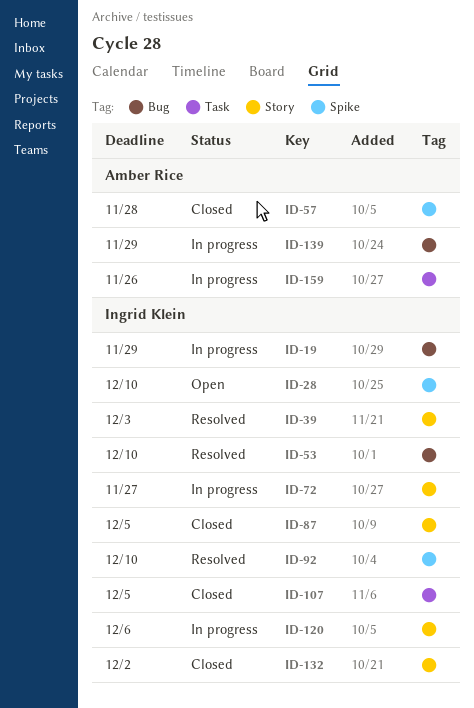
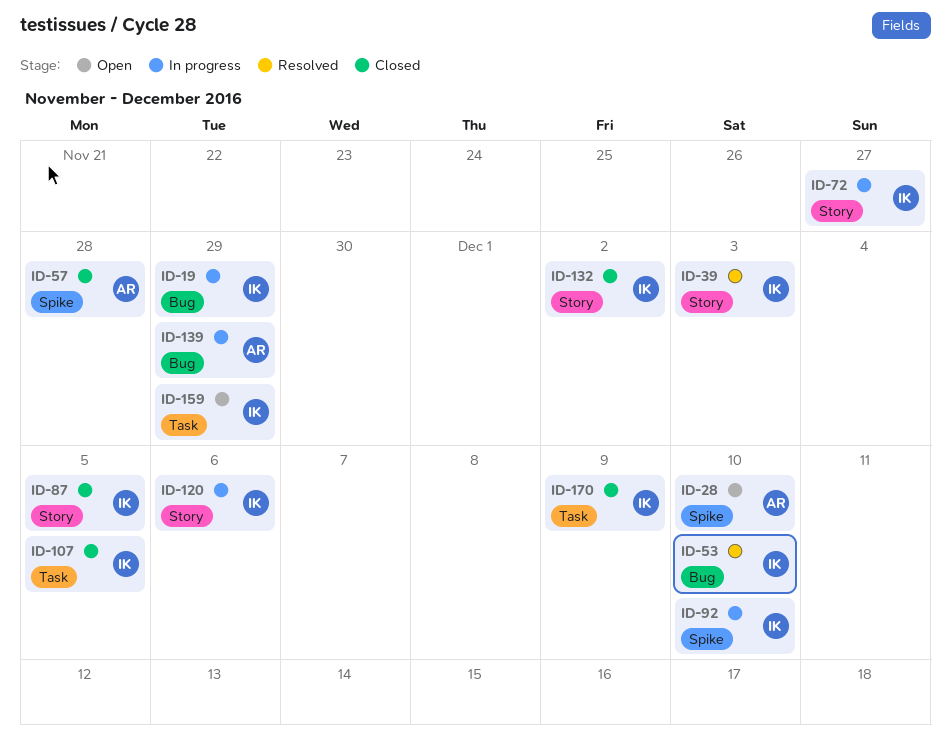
ID-28, owner: Ingrid Klein -> Amber Rice
ID-92, status: Resolved -> In progress
ID-159, status: In progress -> Open
ID-159, owner: Amber Rice -> Ingrid Klein
ID-159, due: Nov 26 -> Nov 29
ID-170: none -> present

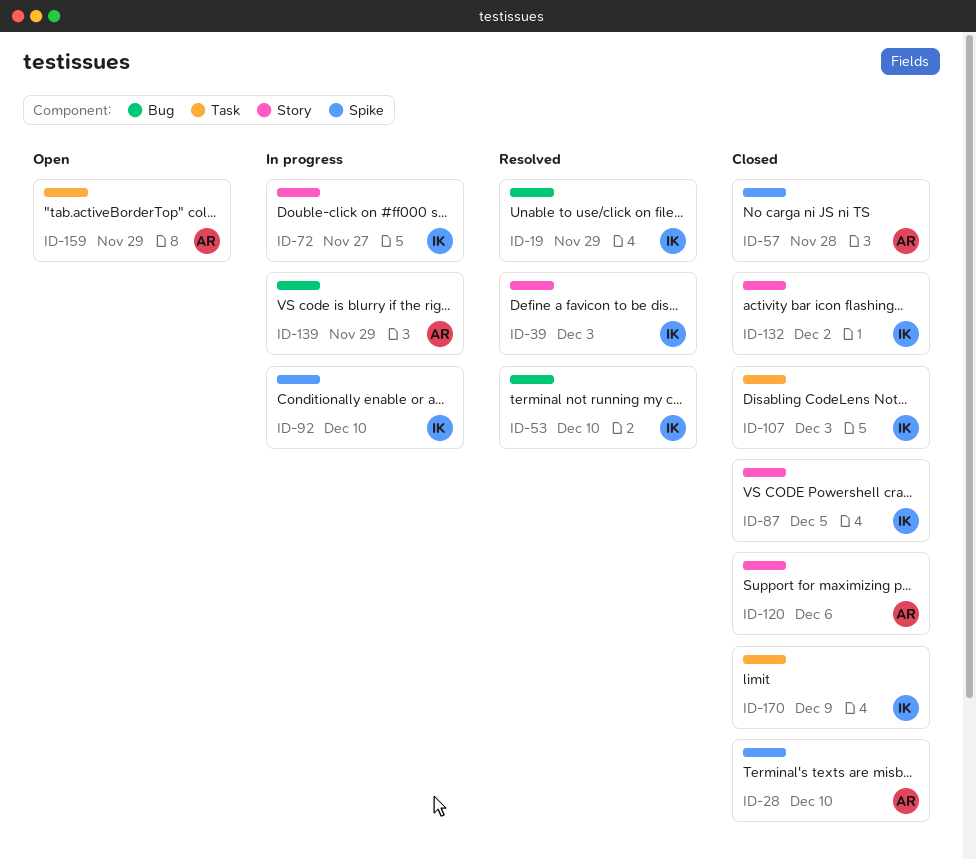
ID-19, status: In progress -> Resolved
ID-28, status: Open -> Closed
ID-107, due: Dec 5 -> Dec 3
ID-120, status: In progress -> Closed
ID-120, owner: IK -> AR
ID-159, owner: IK -> AR

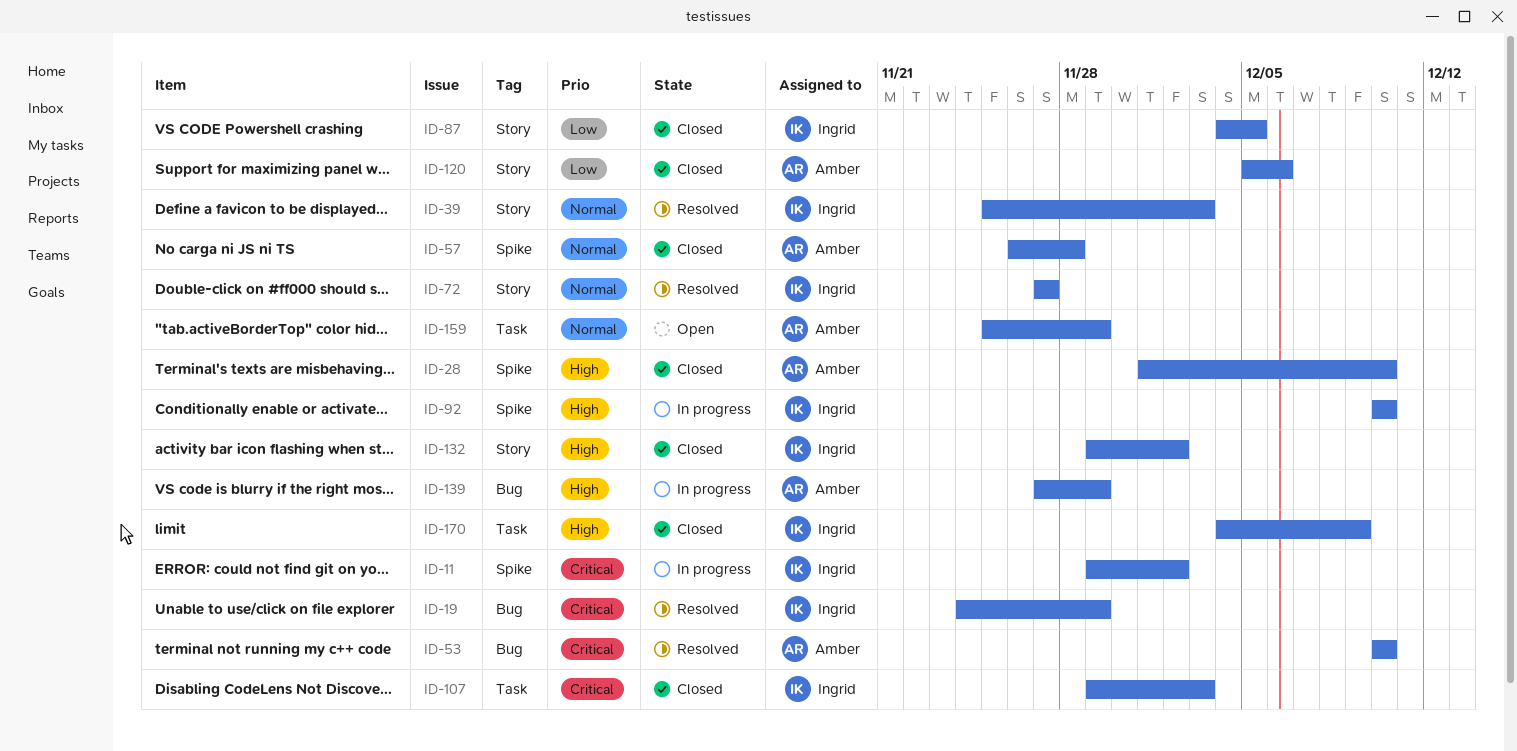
ID-11: none -> present
ID-53, owner: Ingrid -> Amber
ID-72, status: In progress -> Resolved

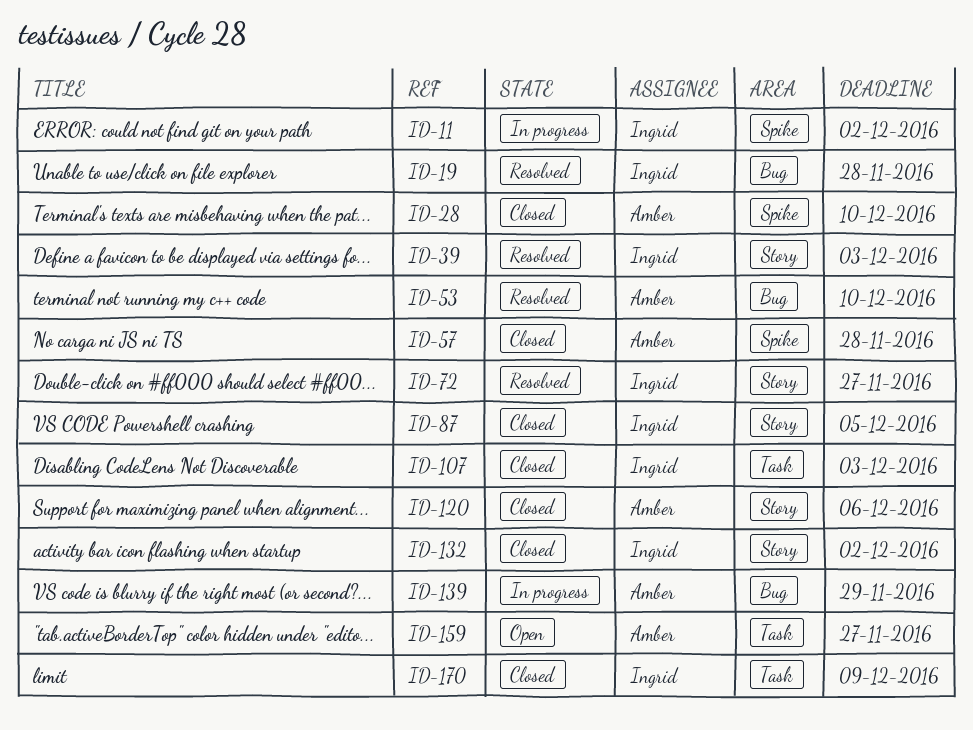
ID-19, due: Nov 29 -> Nov 28
ID-92: present -> none
ID-159, due: Nov 29 -> Nov 27

